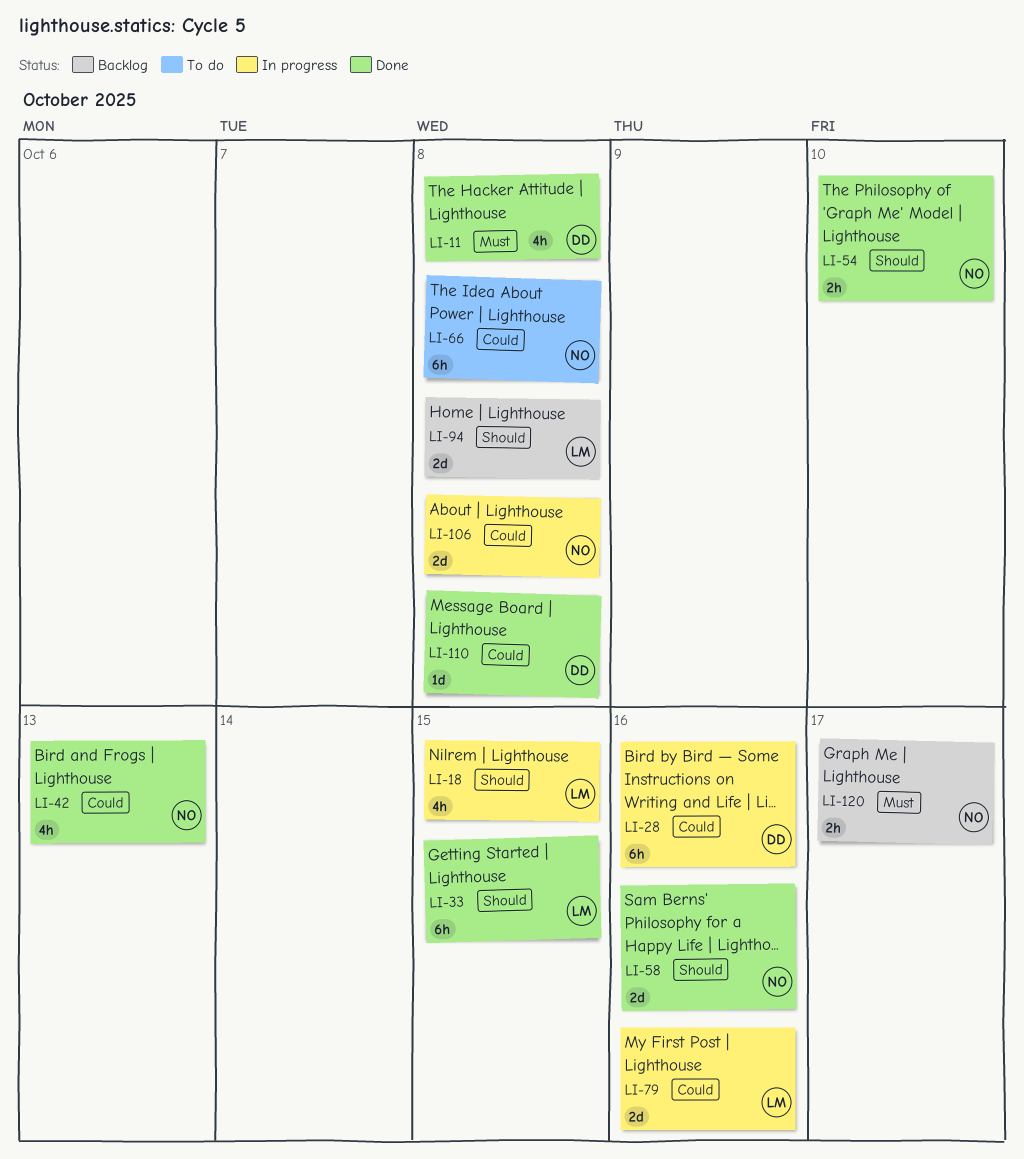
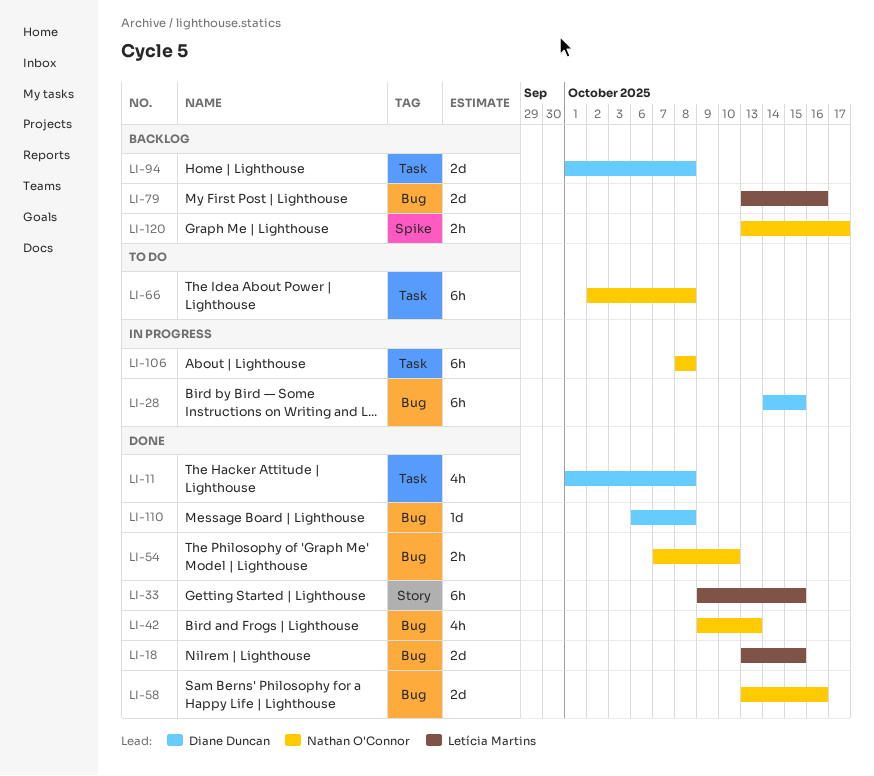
LI-18, status: In progress -> Done
LI-18, estimate: 4h -> 2d
LI-28, due: Oct 16 -> Oct 15
LI-79, status: In progress -> Backlog
LI-94, owner: Letícia Martins -> Diane Duncan
LI-106, estimate: 2d -> 6h

